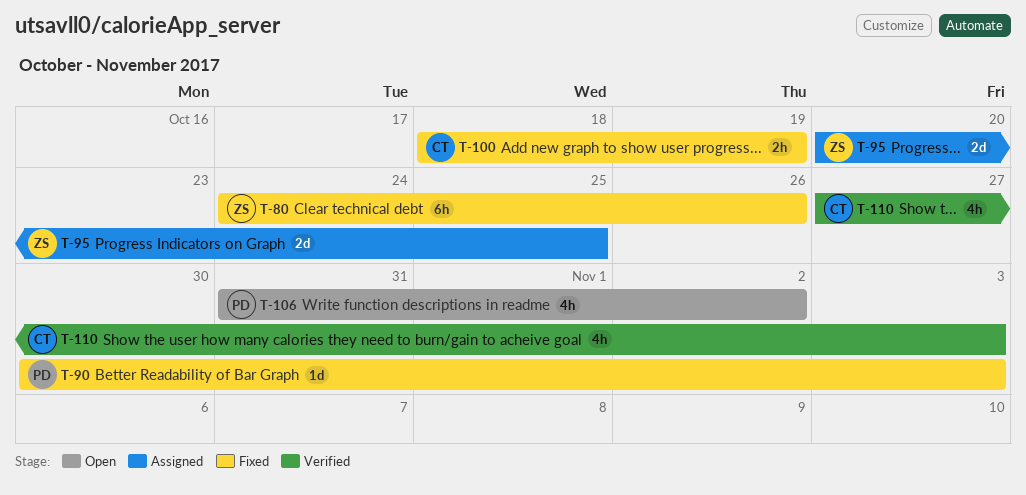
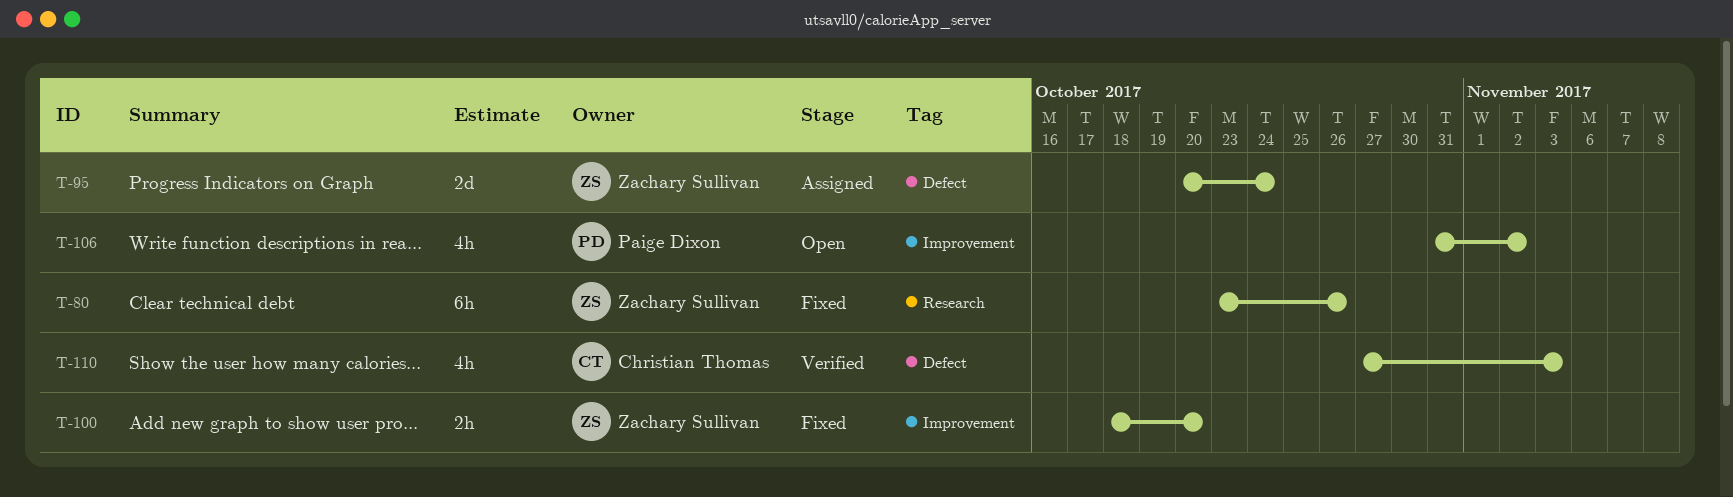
T-80, start: Oct 24 -> Oct 23
T-90: present -> none
T-95, due: Oct 25 -> Oct 24
T-100, owner: Christian Thomas -> Zachary Sullivan
T-100, due: Oct 19 -> Oct 20

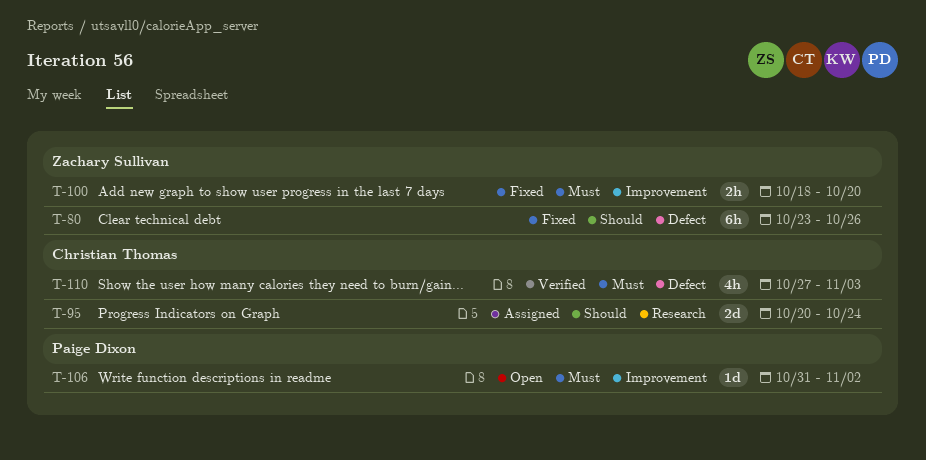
T-80, label: Research -> Defect
T-95, owner: Zachary Sullivan -> Christian Thomas
T-95, label: Defect -> Research
T-106, estimate: 4h -> 1d

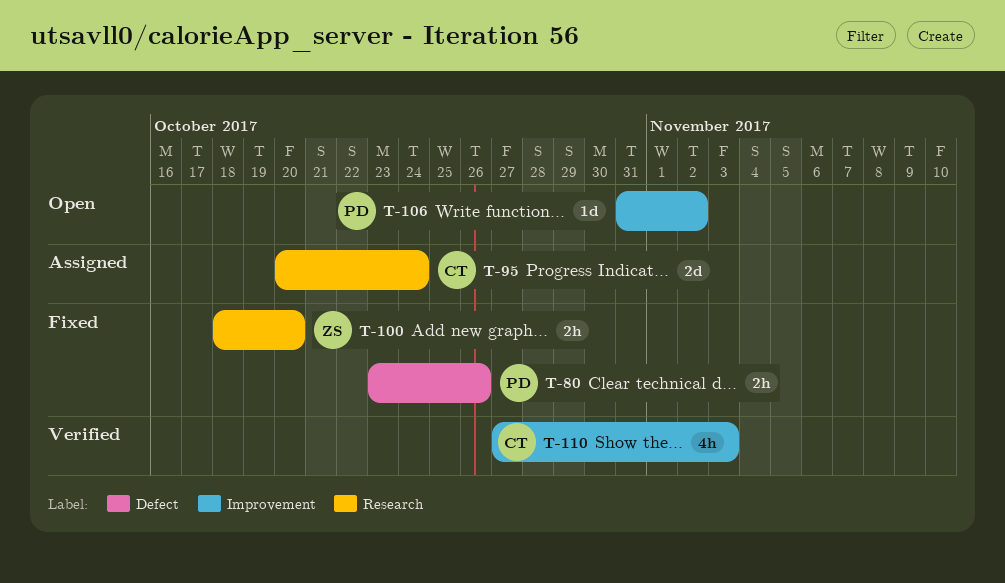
T-80, owner: Zachary Sullivan -> Paige Dixon
T-80, estimate: 6h -> 2h
T-100, label: Improvement -> Research
T-110, label: Defect -> Improvement

